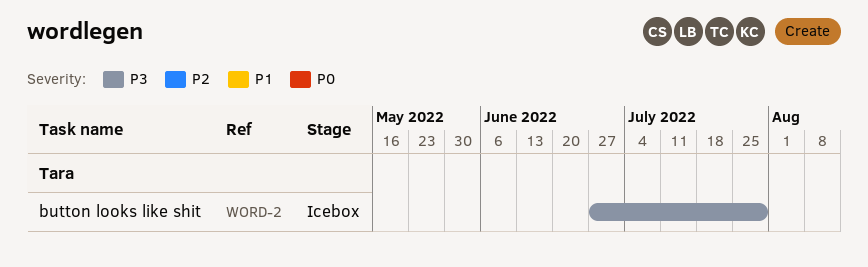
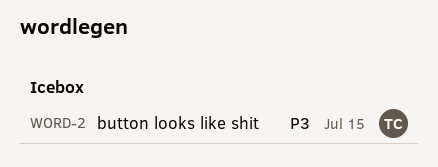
WORD-2, due: Jul 29 -> Jul 15

